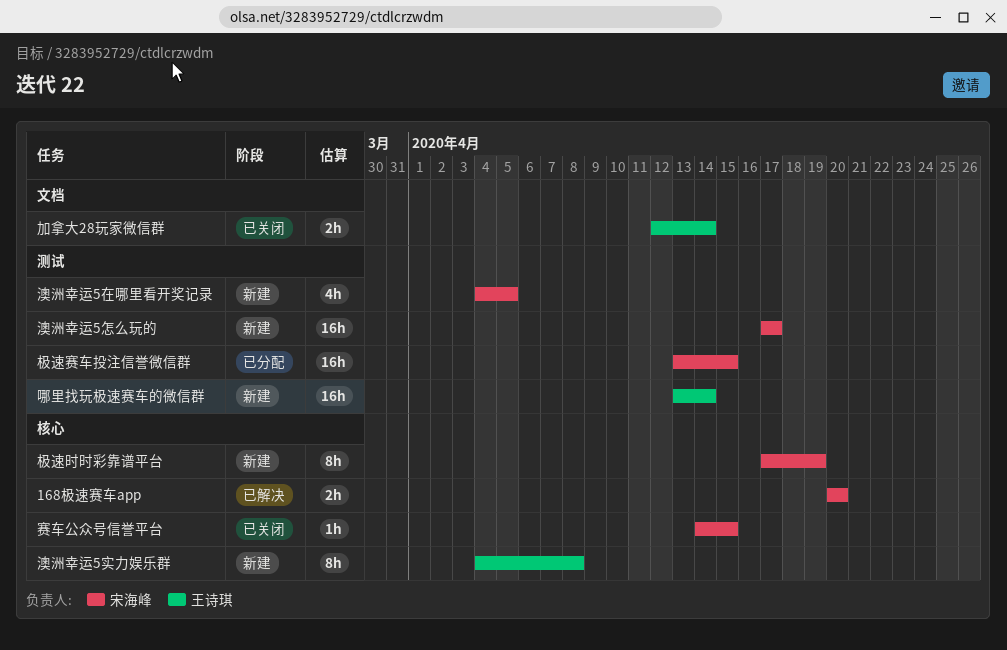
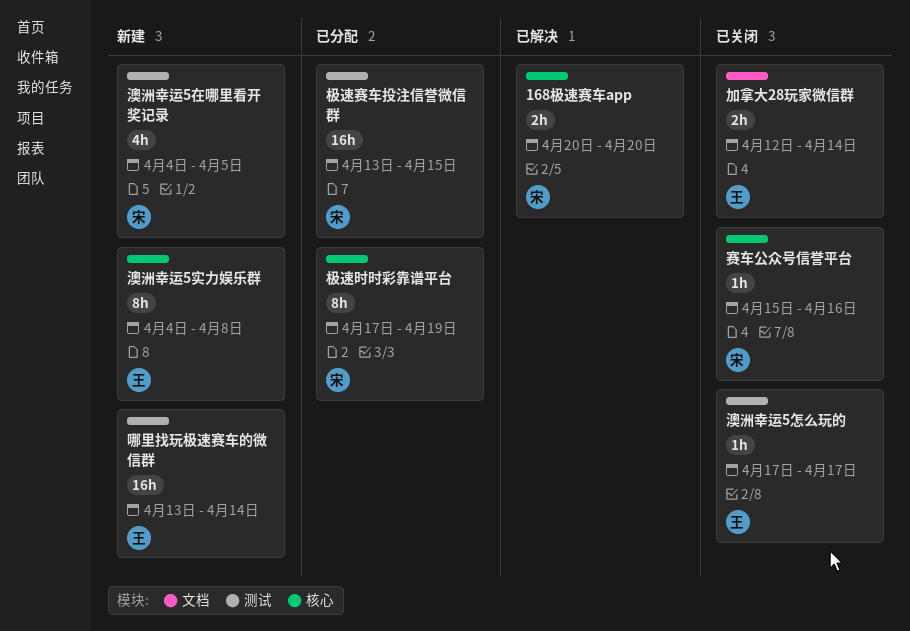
极速时时彩靠谱平台, status: 新建 -> 已分配
澳洲幸运5怎么玩的, status: 新建 -> 已关闭
澳洲幸运5怎么玩的, owner: 宋海峰 -> 王诗琪
澳洲幸运5怎么玩的, estimate: 16h -> 1h
赛车公众号信誉平台, start: Apr 14 -> Apr 15
赛车公众号信誉平台, due: Apr 15 -> Apr 16

